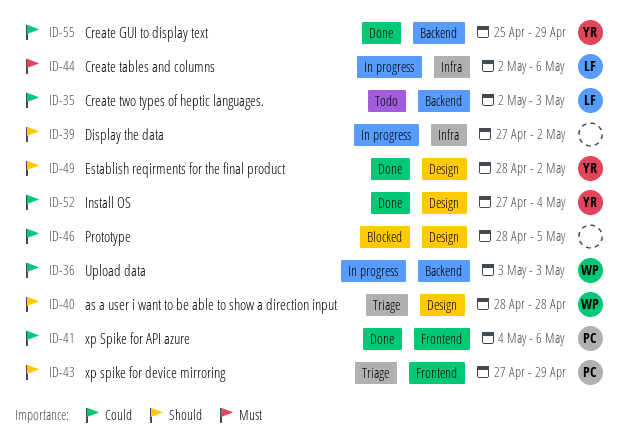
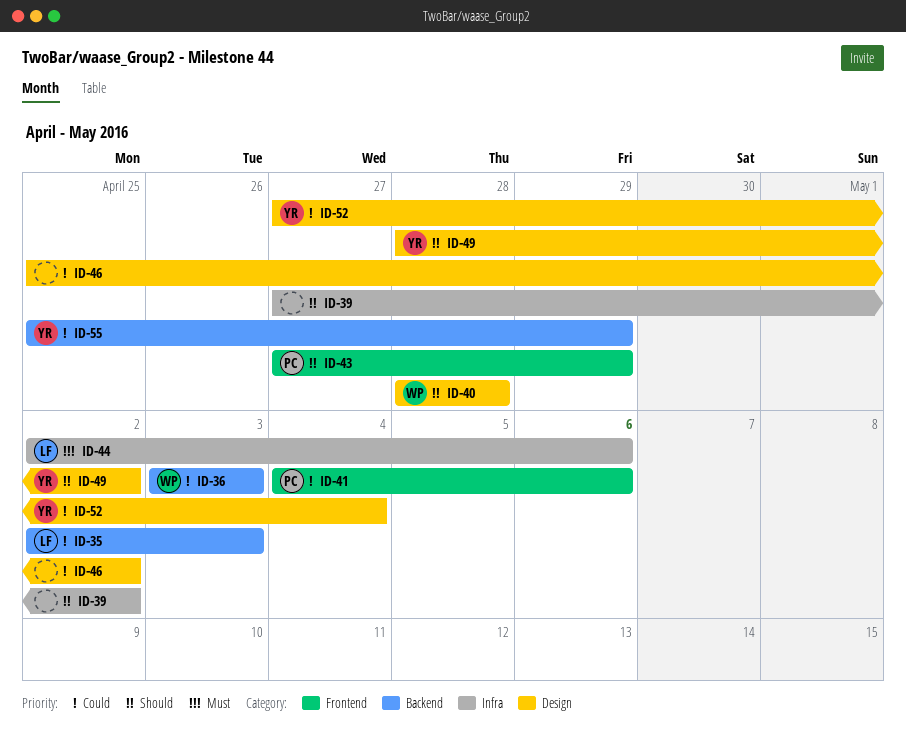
ID-46, start: Apr 28 -> Apr 25
ID-46, due: May 5 -> May 2

